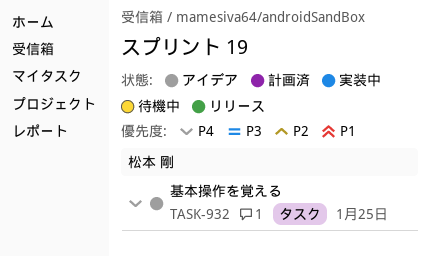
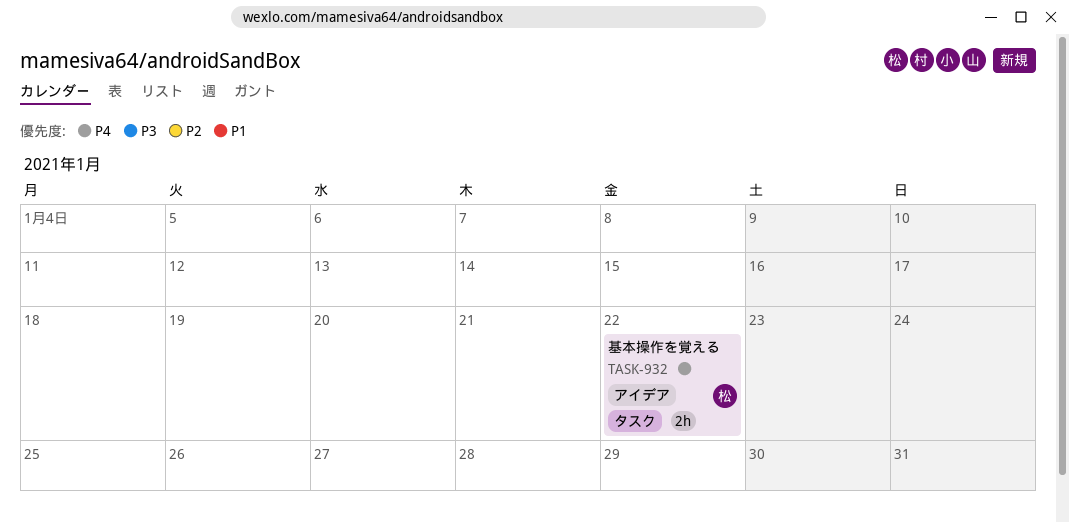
TASK-932, due: Jan 25 -> Jan 22

